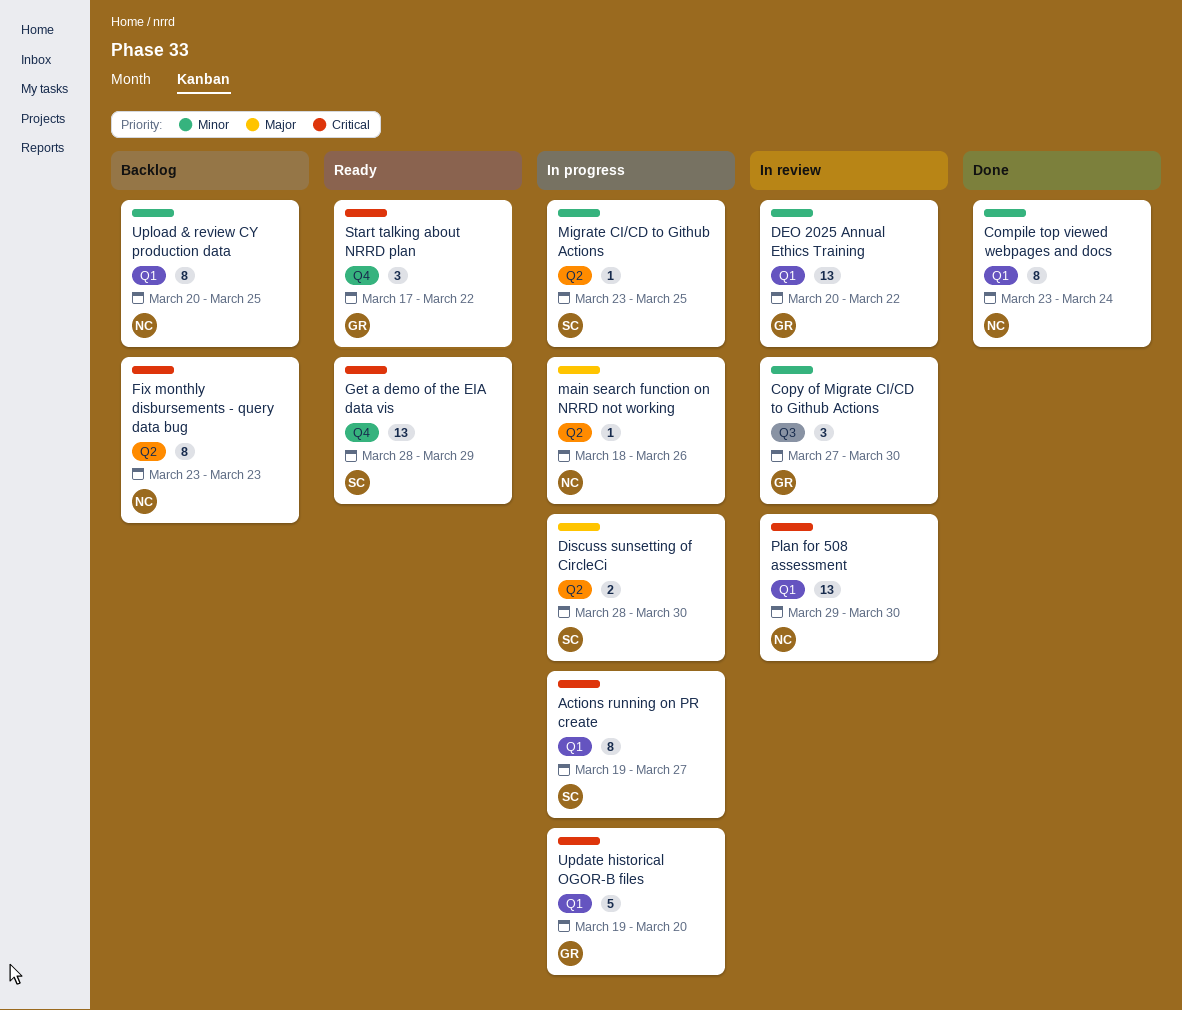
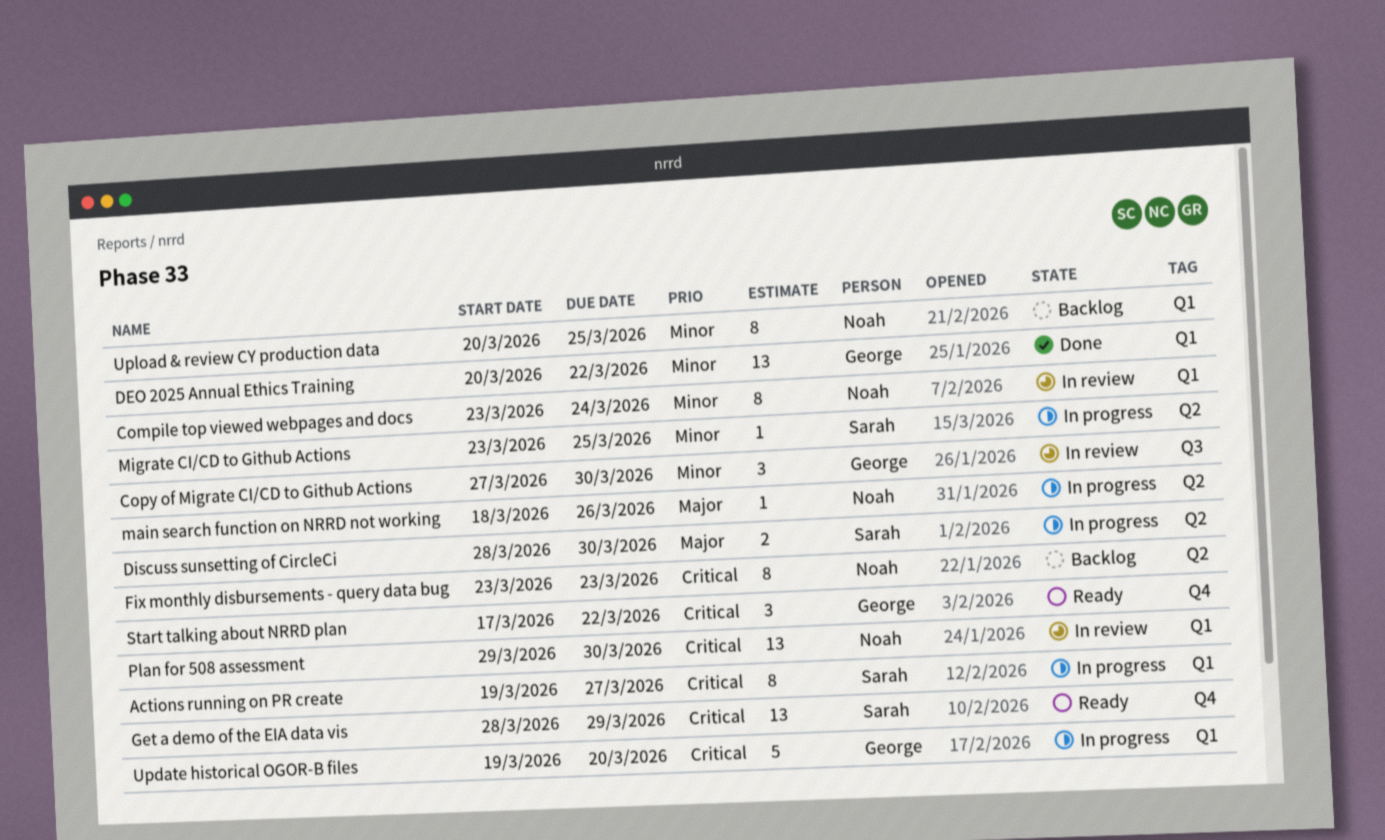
Compile top viewed webpages and docs, status: Done -> In review
DEO 2025 Annual Ethics Training, status: In review -> Done

